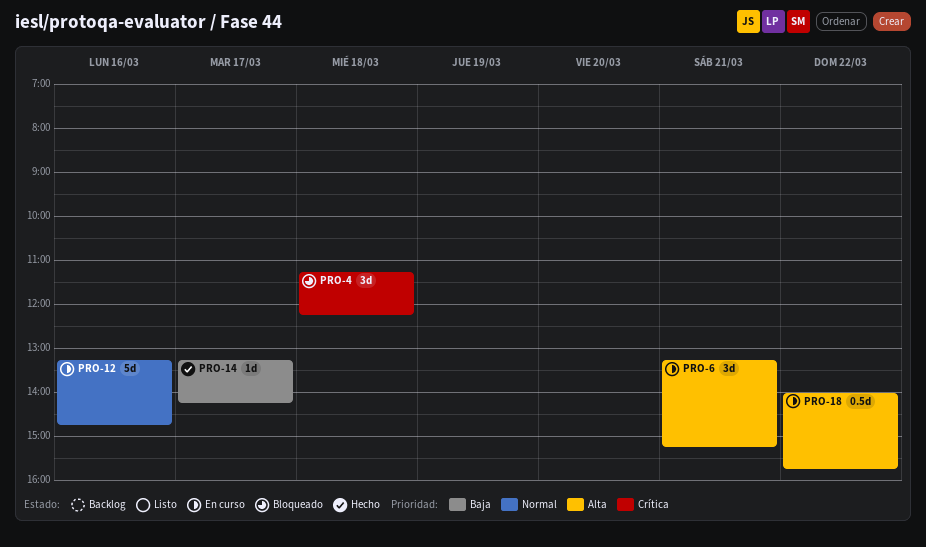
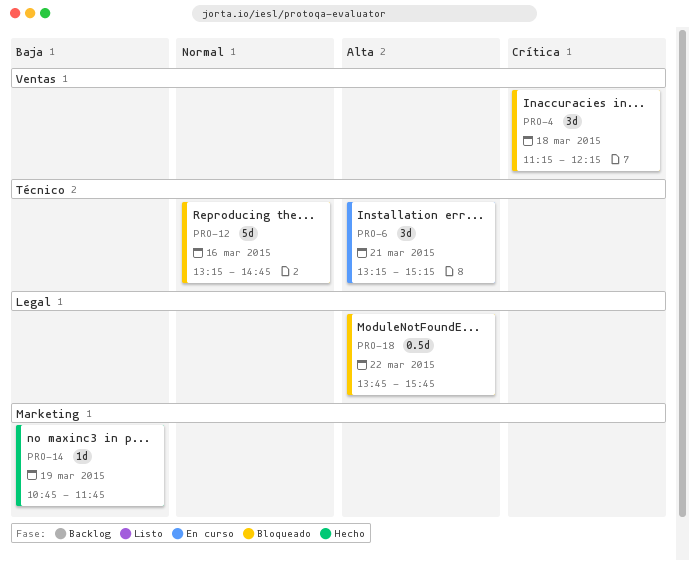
PRO-12, status: En curso -> Bloqueado
PRO-14, day: Mar 17 -> Mar 19
PRO-14, begins: 13:15 -> 10:45
PRO-14, ends: 14:15 -> 11:45
PRO-18, status: En curso -> Bloqueado
PRO-18, begins: 14:00 -> 13:45

